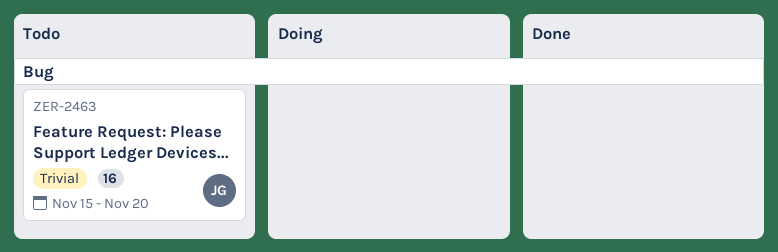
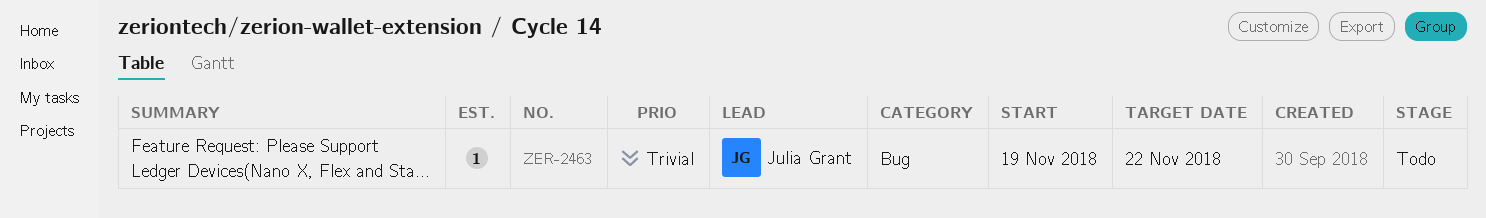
ZER-2463, estimate: 16 -> 1
ZER-2463, start: Nov 15 -> Nov 19
ZER-2463, due: Nov 20 -> Nov 22

